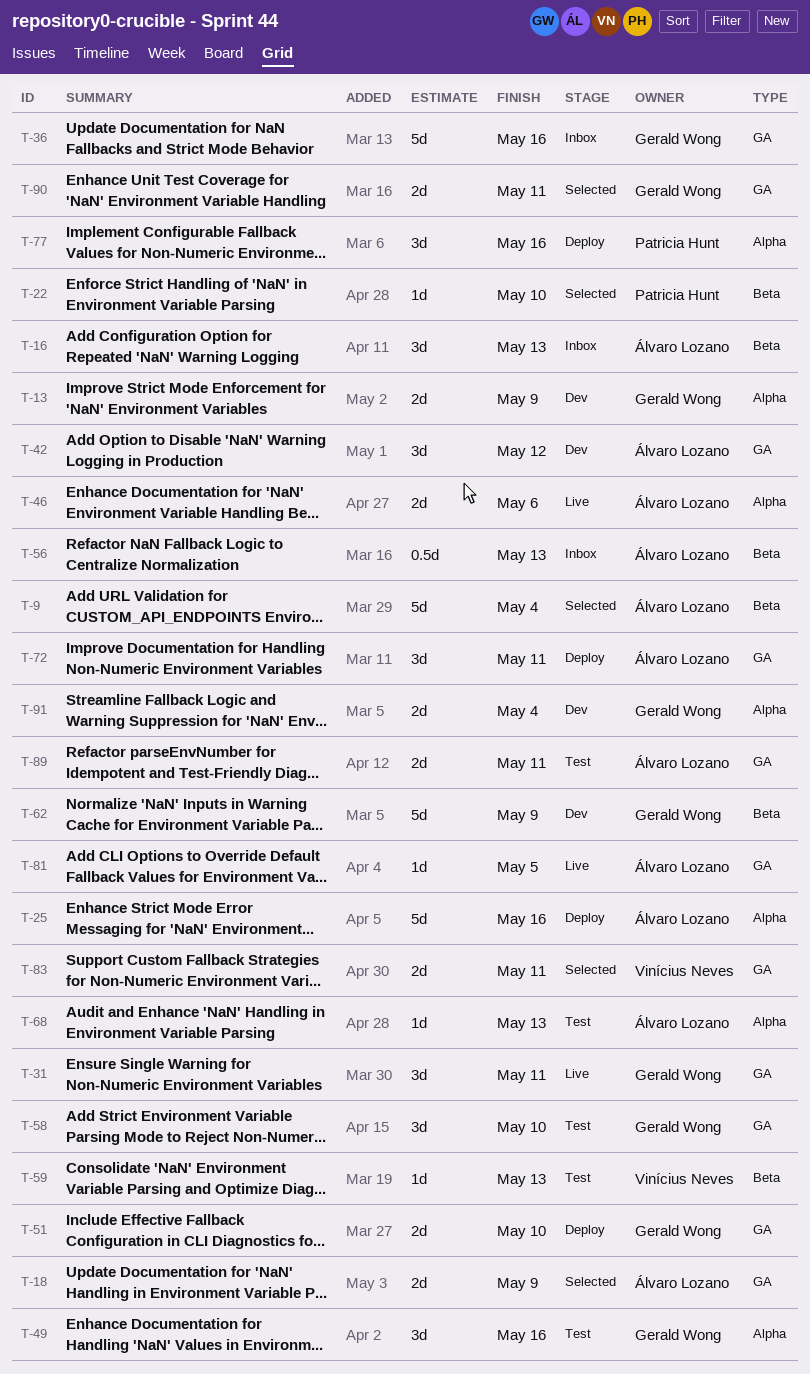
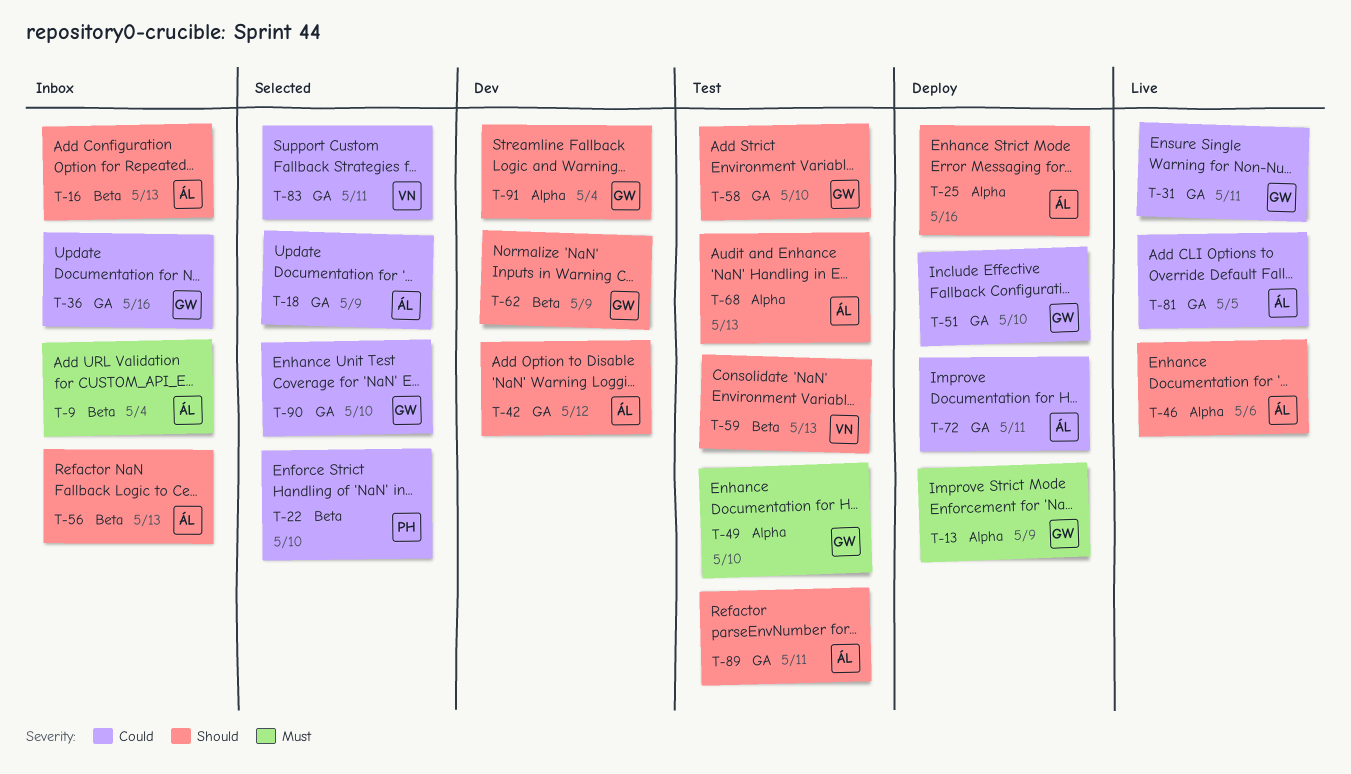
T-9, status: Selected -> Inbox
T-13, status: Dev -> Deploy
T-49, due: May 16 -> May 10
T-77: present -> none
T-90, due: May 11 -> May 10

